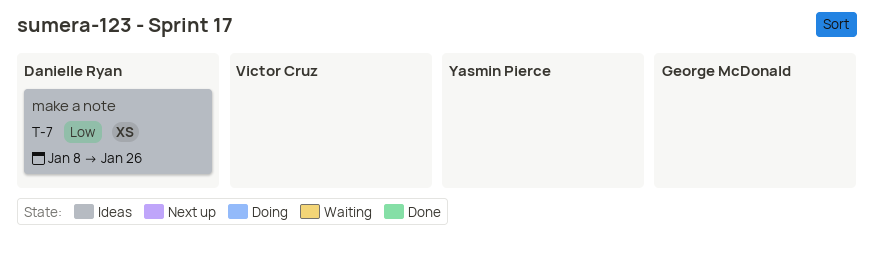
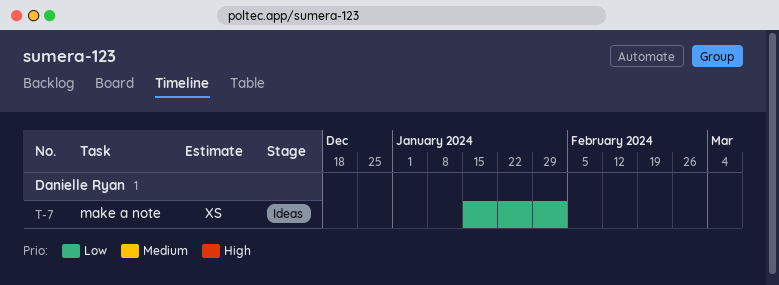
T-7, start: Jan 8 -> Jan 15
T-7, due: Jan 26 -> Feb 2

